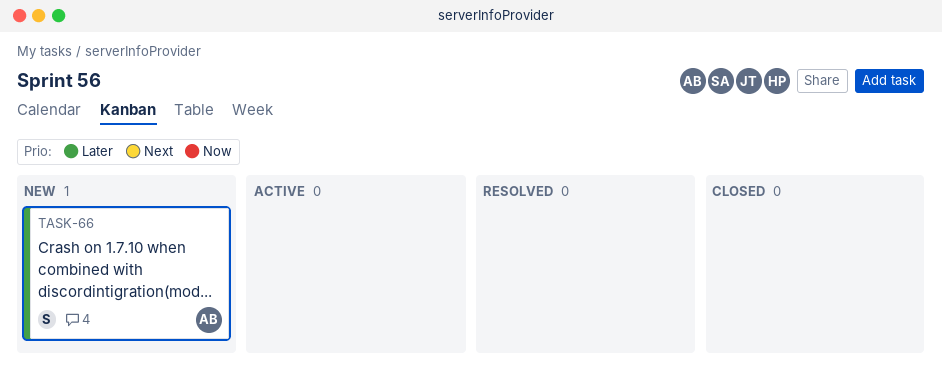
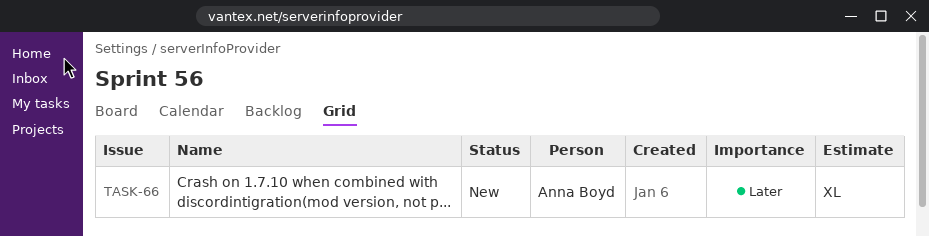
TASK-66, estimate: S -> XL

